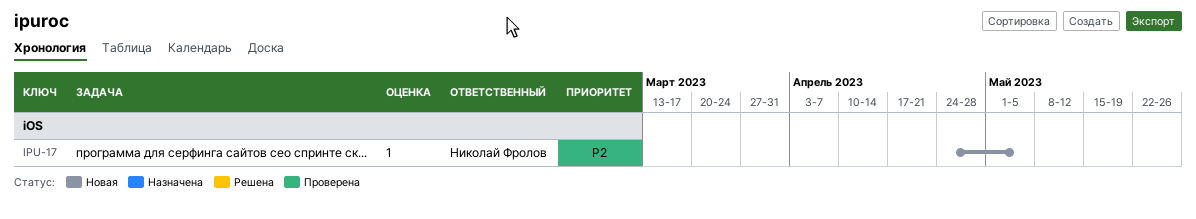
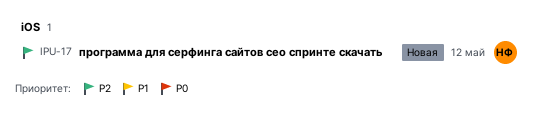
IPU-17, due: May 5 -> May 12

